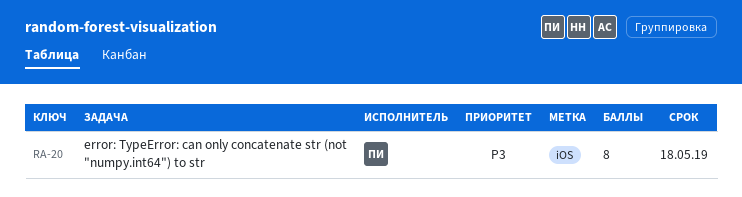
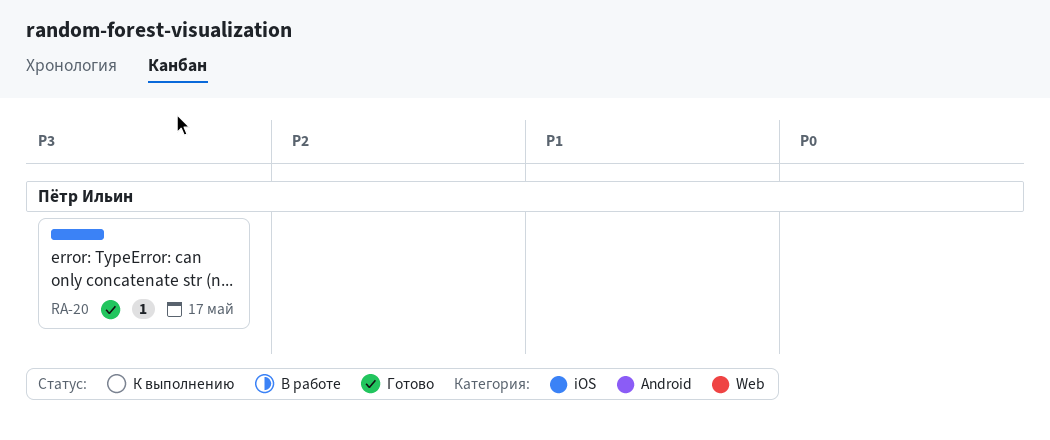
RA-20, estimate: 8 -> 1
RA-20, due: May 18 -> May 17

